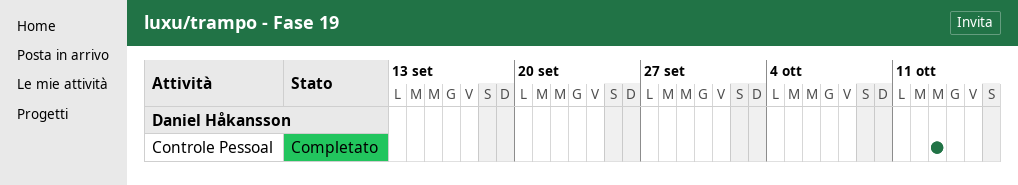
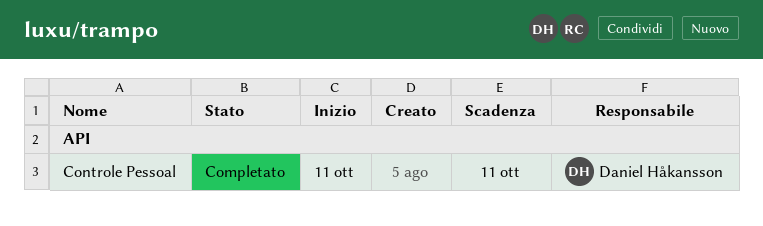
Controle Pessoal, start: Oct 13 -> Oct 11
Controle Pessoal, due: Oct 13 -> Oct 11

